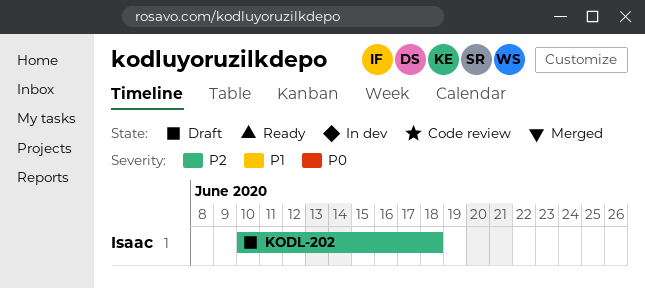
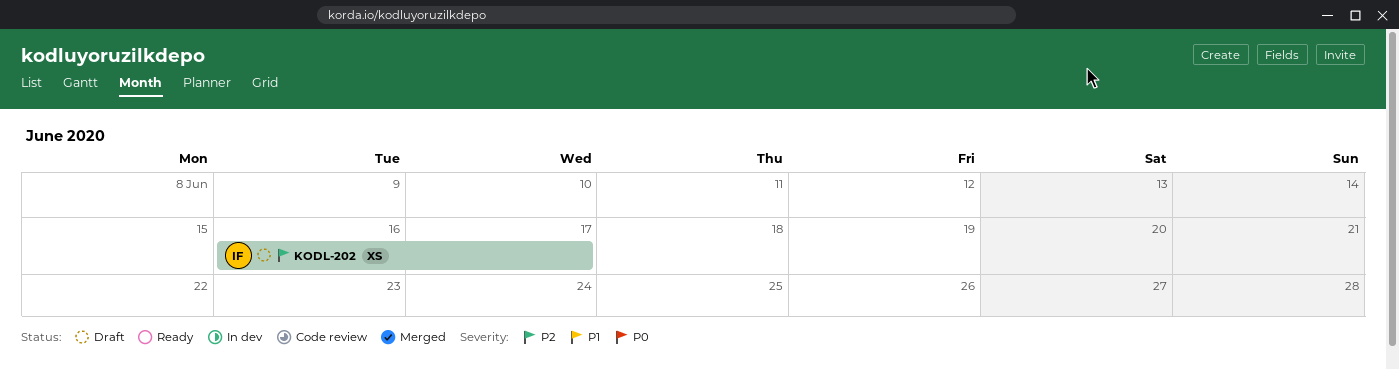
KODL-202, start: Jun 10 -> Jun 16
KODL-202, due: Jun 18 -> Jun 17

